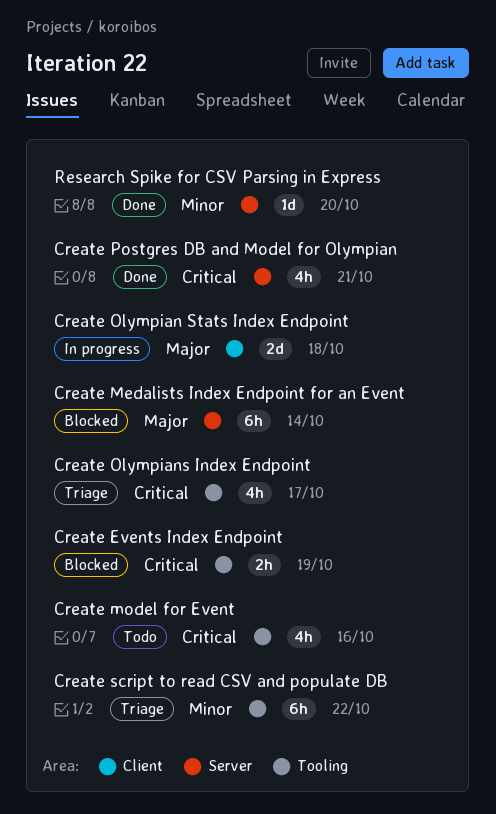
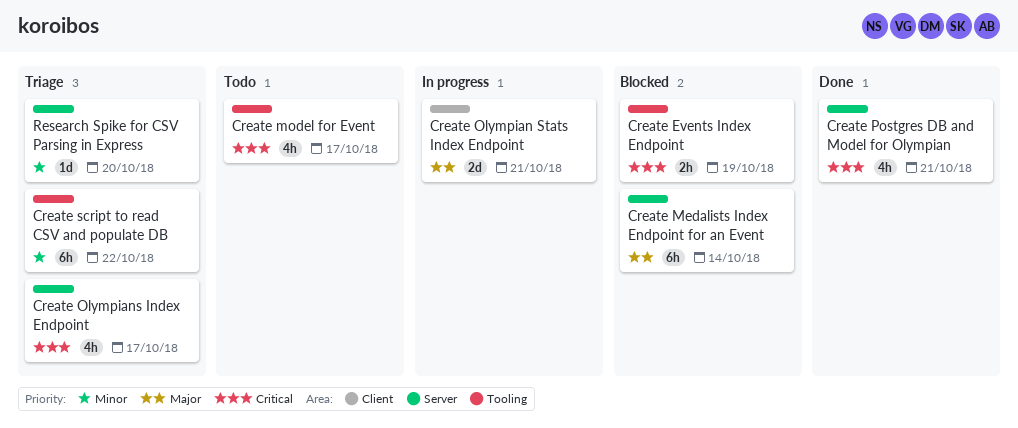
Create model for Event, due: Oct 16 -> Oct 17
Create Olympian Stats Index Endpoint, due: Oct 18 -> Oct 21
Create Olympians Index Endpoint, label: Tooling -> Server
Research Spike for CSV Parsing in Express, status: Done -> Triage

